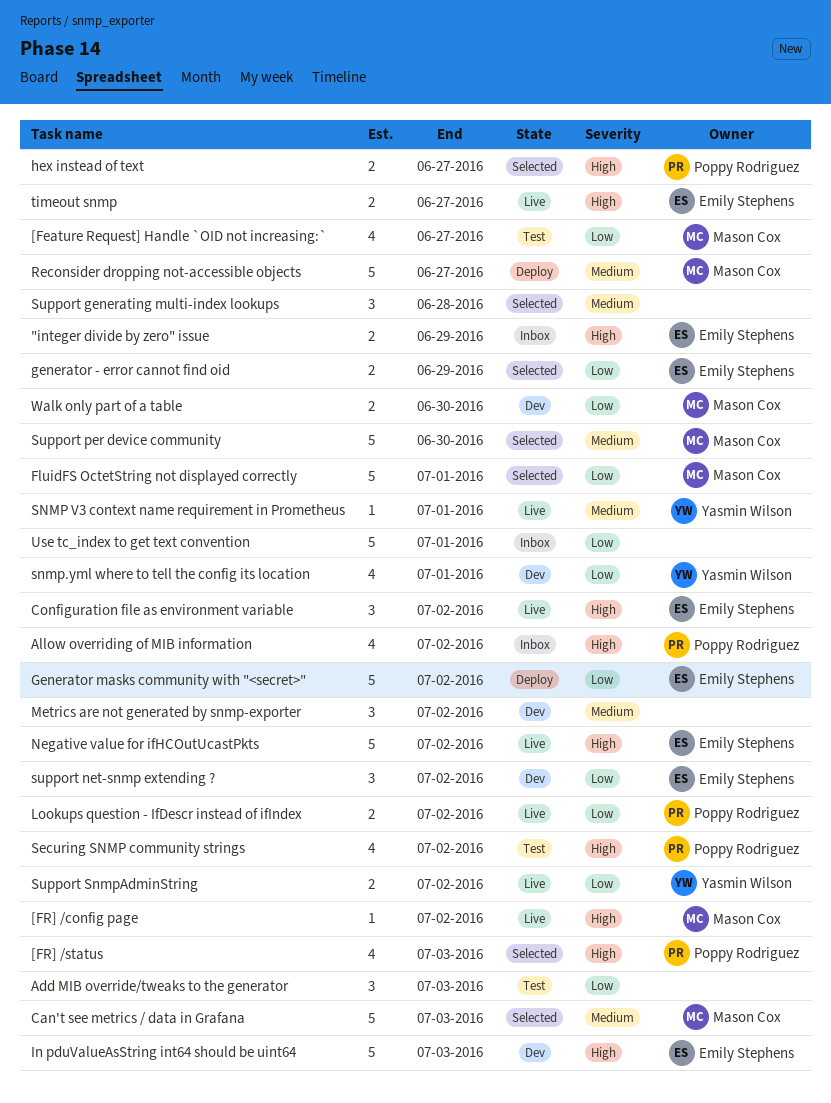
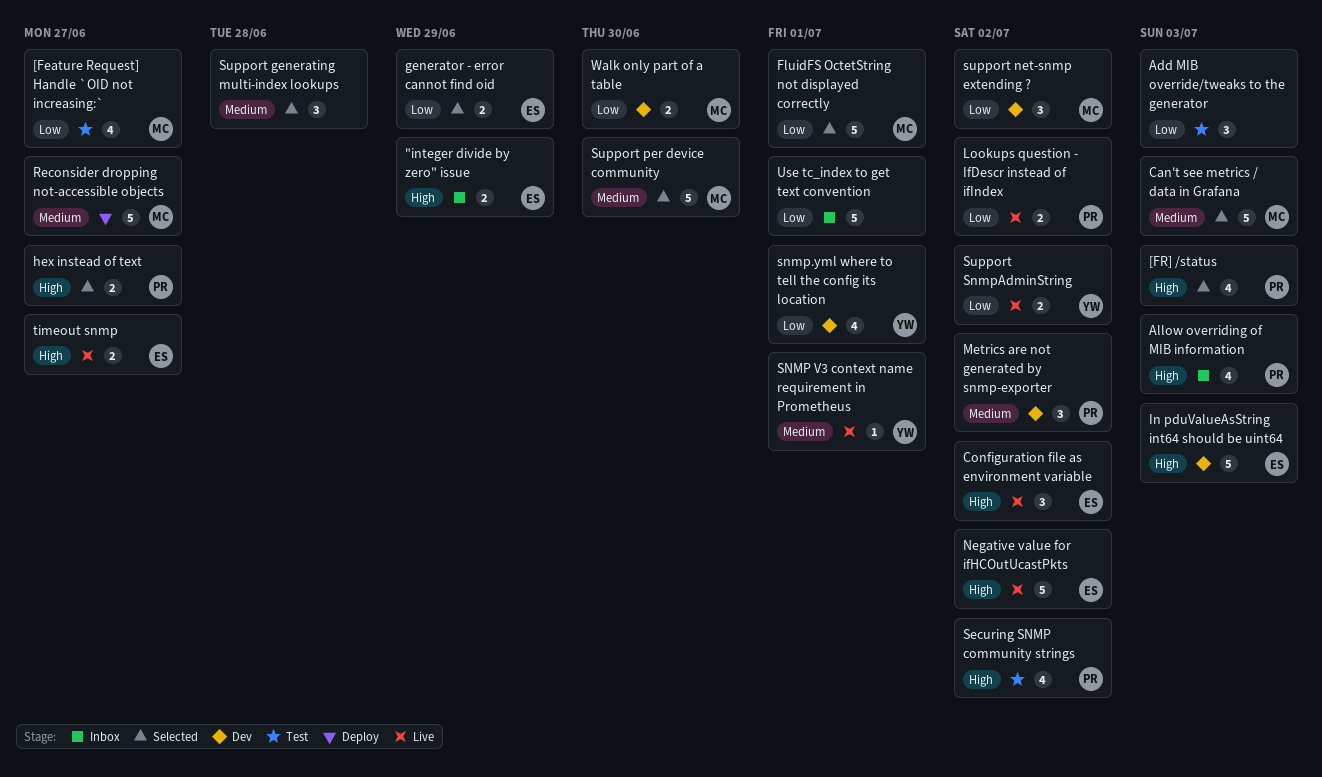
[FR] /config page: present -> none
Allow overriding of MIB information, due: Jul 2 -> Jul 3
Generator masks community with "<secret>": present -> none
Metrics are not generated by snmp-exporter, owner: none -> Poppy Rodriguez
support net-snmp extending ?, owner: Emily Stephens -> Mason Cox

